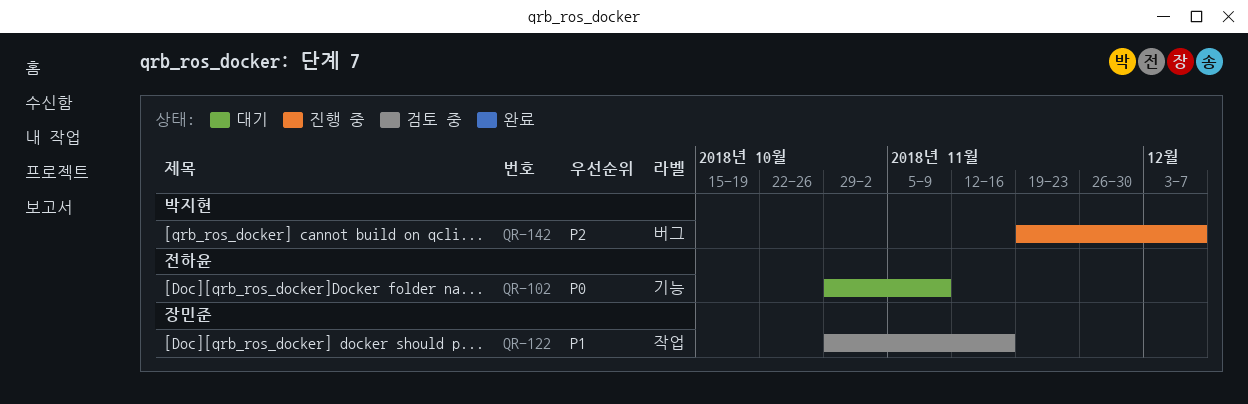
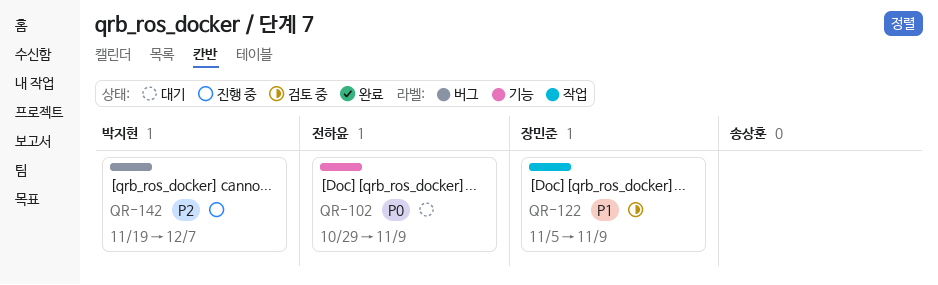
QR-122, start: Oct 29 -> Nov 5
QR-122, due: Nov 16 -> Nov 9

